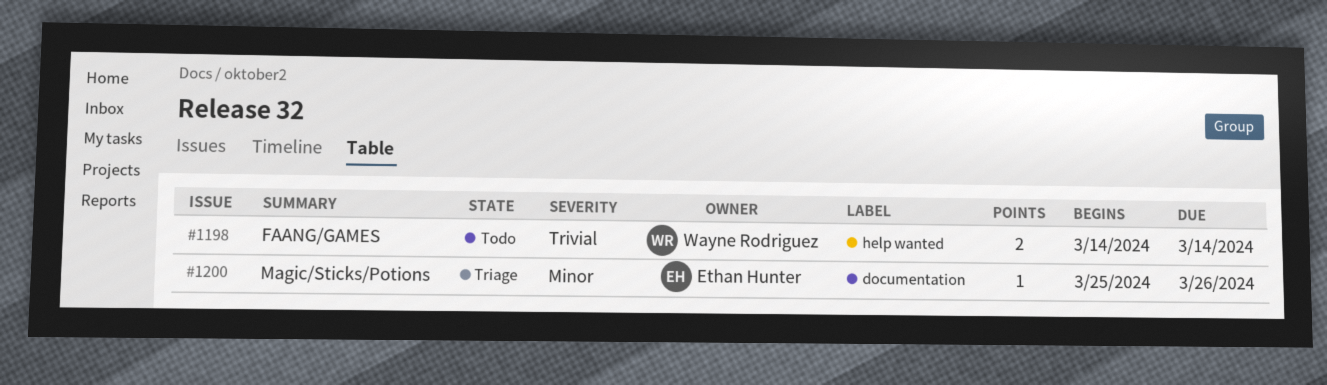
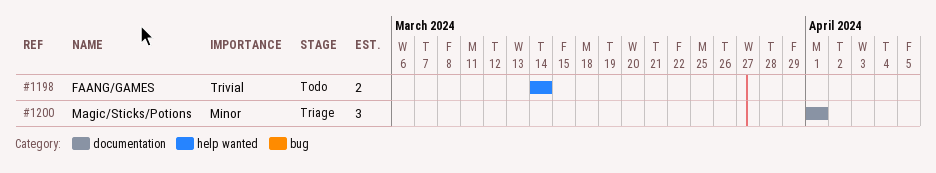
#1200, estimate: 1 -> 3
#1200, start: Mar 25 -> Apr 1
#1200, due: Mar 26 -> Apr 1

